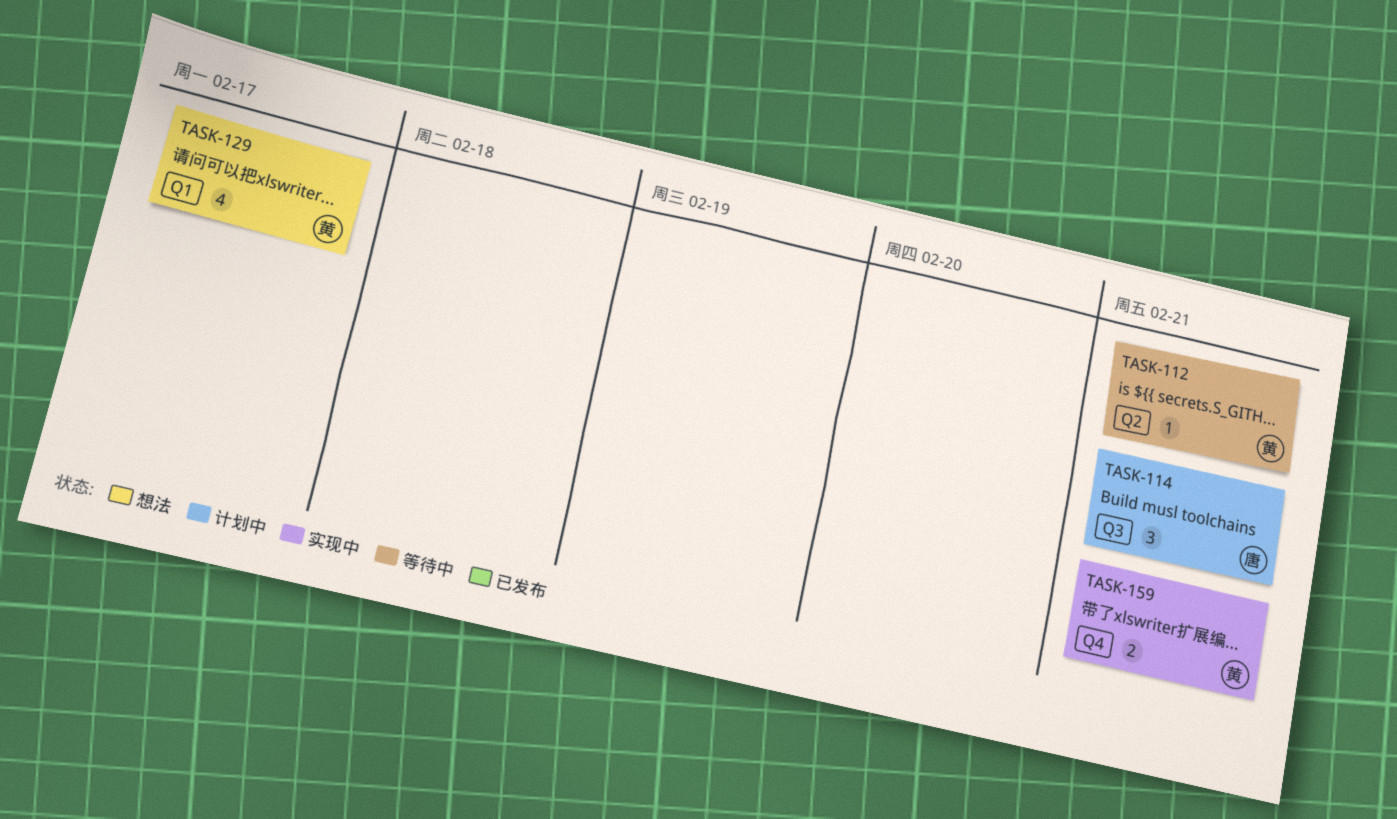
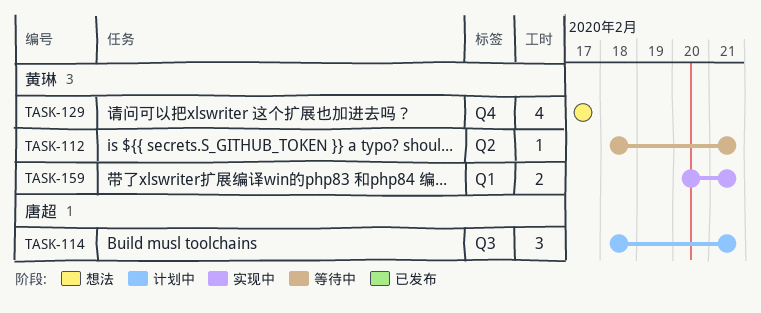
TASK-129, label: Q1 -> Q4
TASK-159, label: Q4 -> Q1

